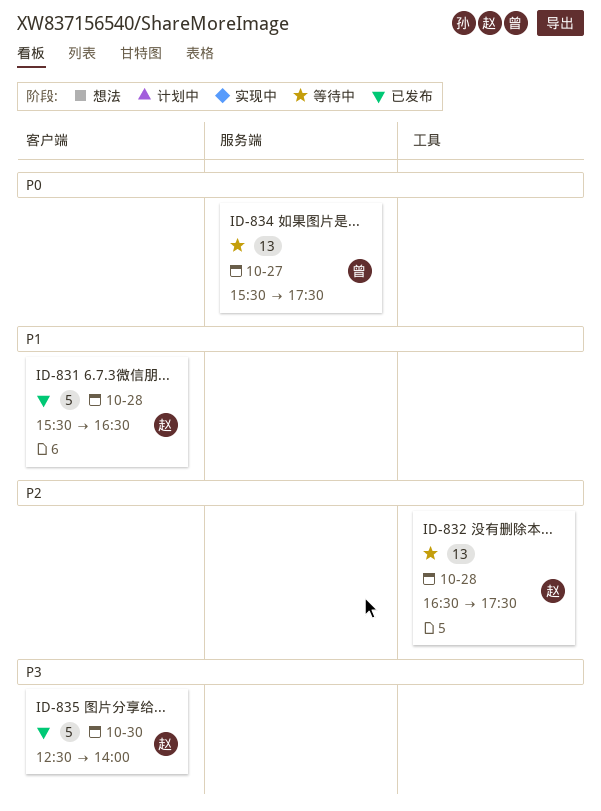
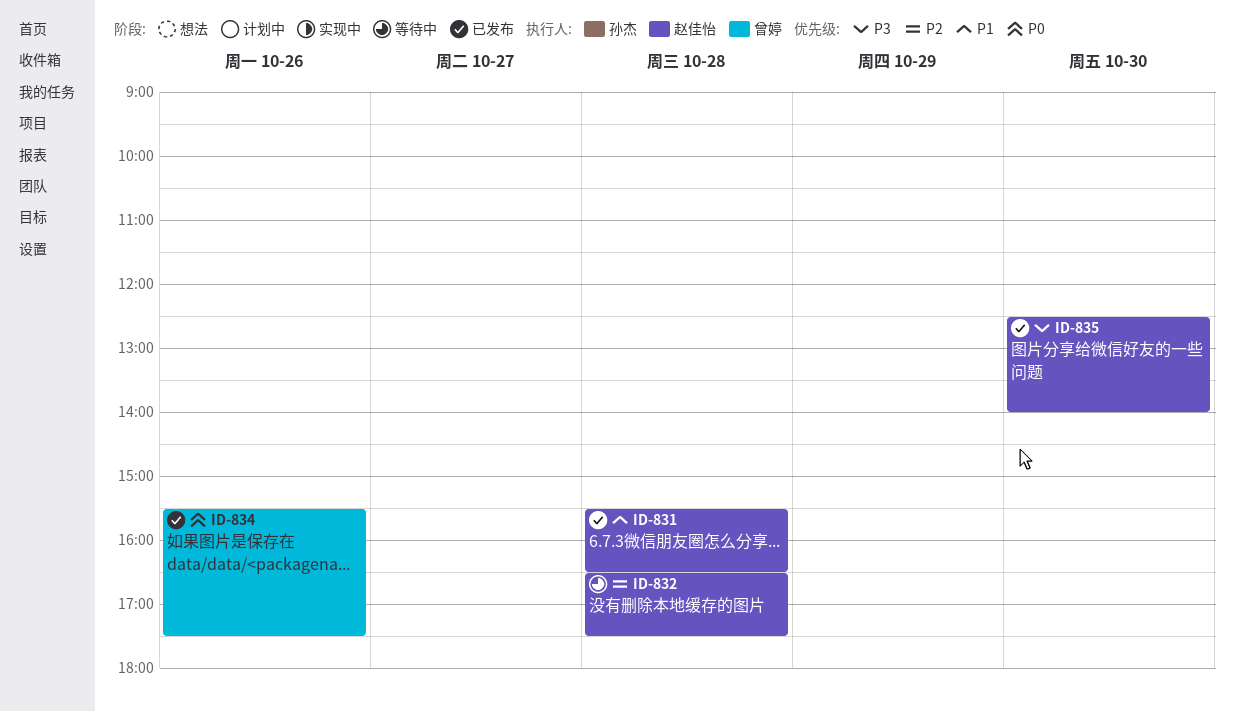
ID-834, status: 等待中 -> 已发布
ID-834, day: Oct 27 -> Oct 26

